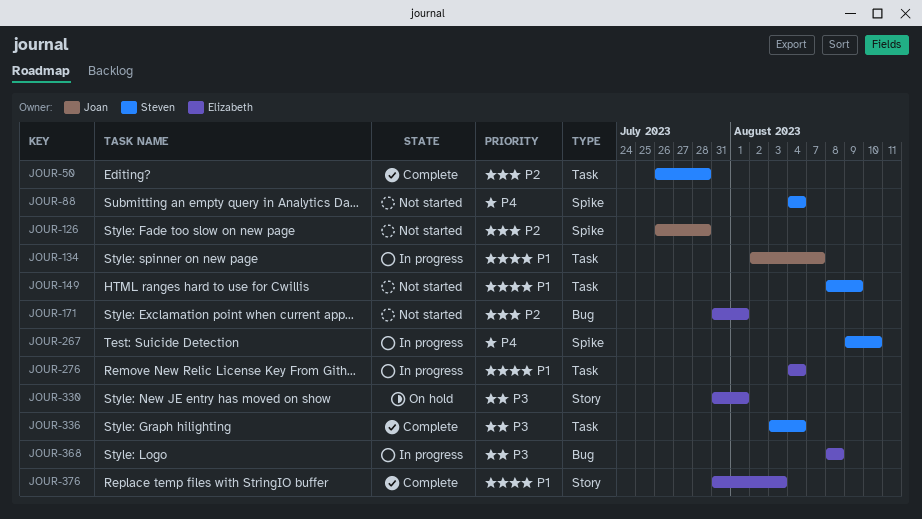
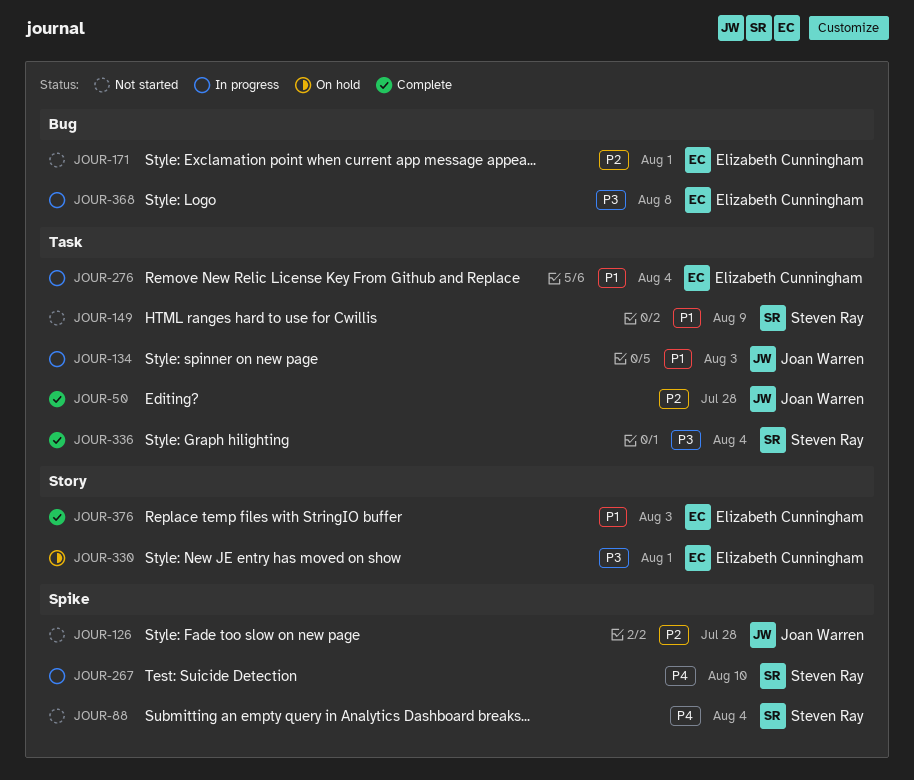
JOUR-50, owner: Steven Ray -> Joan Warren
JOUR-134, due: Aug 7 -> Aug 3

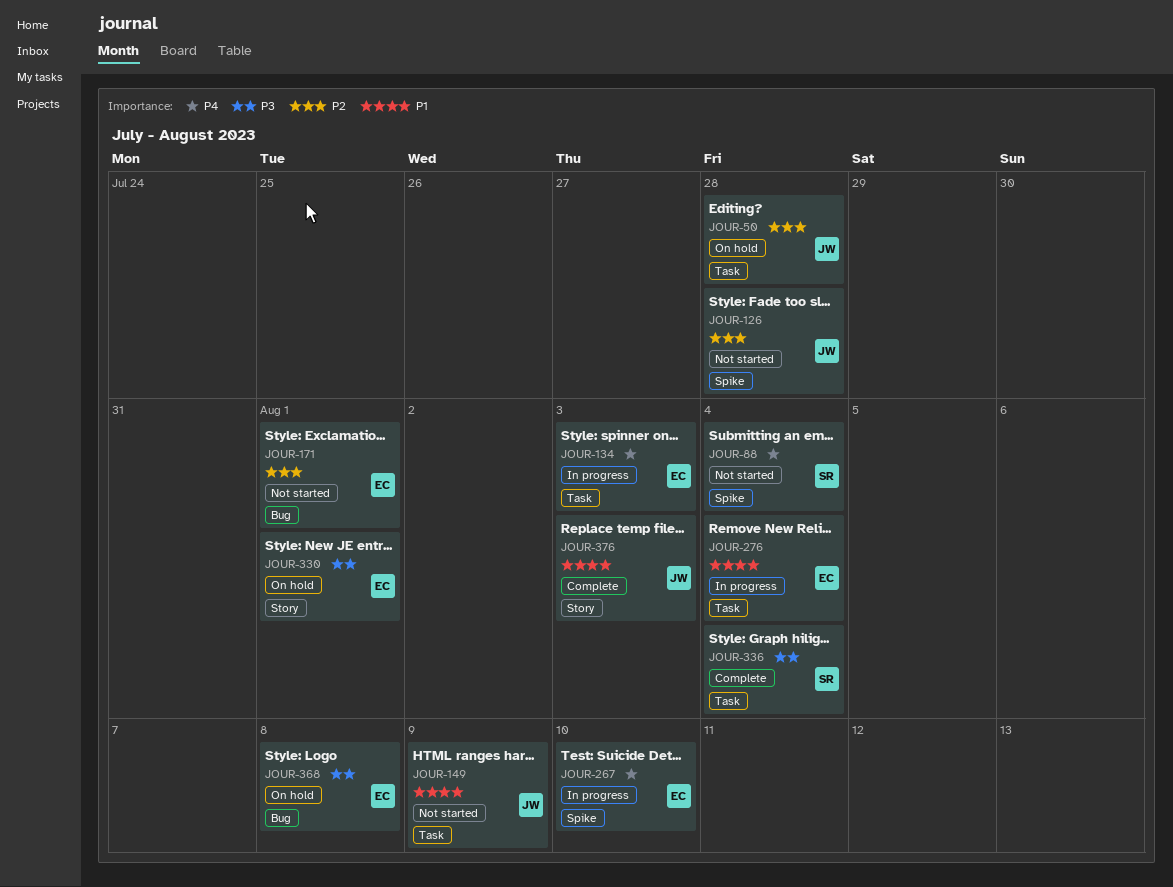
JOUR-50, status: Complete -> On hold
JOUR-134, owner: Joan Warren -> Elizabeth Cunningham
JOUR-134, priority: P1 -> P4
JOUR-149, owner: Steven Ray -> Joan Warren
JOUR-267, owner: Steven Ray -> Elizabeth Cunningham
JOUR-368, status: In progress -> On hold
JOUR-376, owner: Elizabeth Cunningham -> Joan Warren

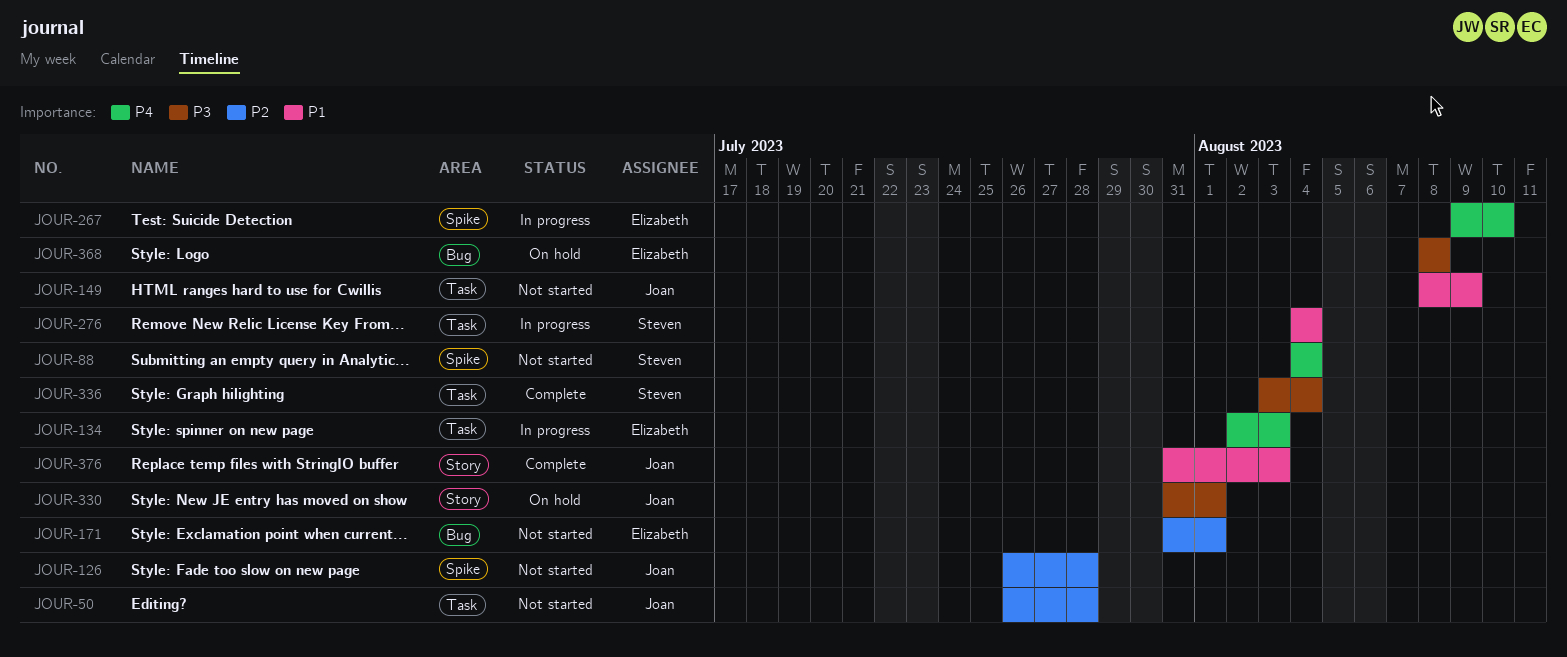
JOUR-50, status: On hold -> Not started
JOUR-276, owner: Elizabeth -> Steven
JOUR-330, owner: Elizabeth -> Joan

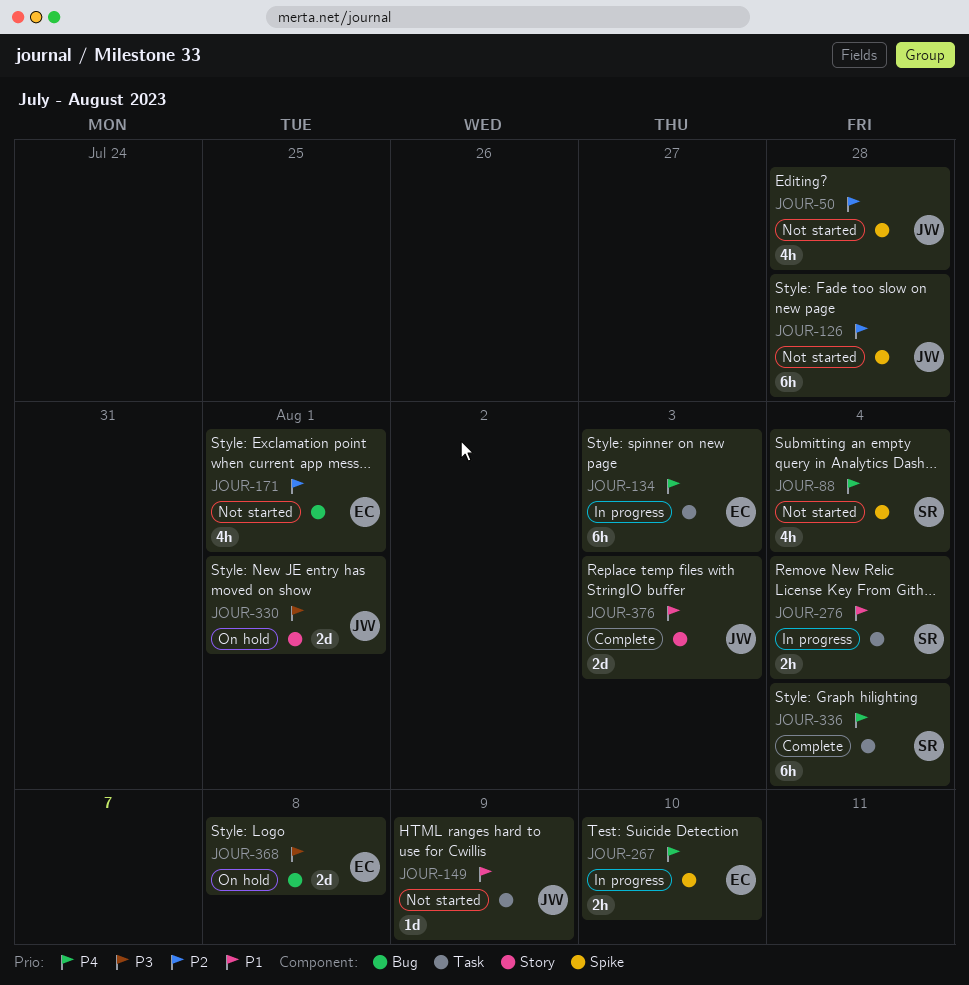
JOUR-50, label: Task -> Spike
JOUR-336, priority: P3 -> P4

